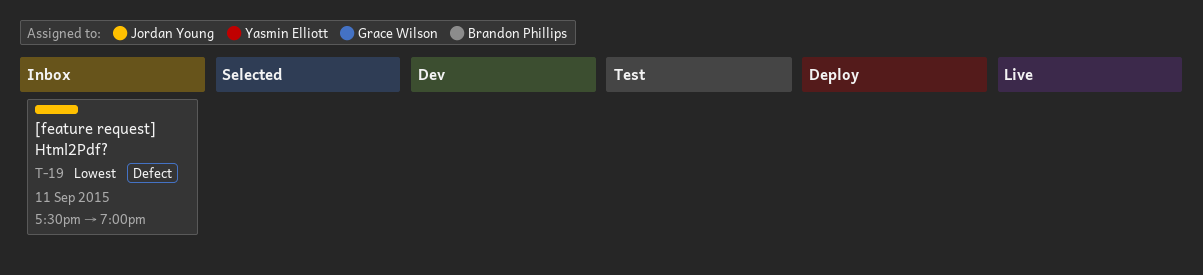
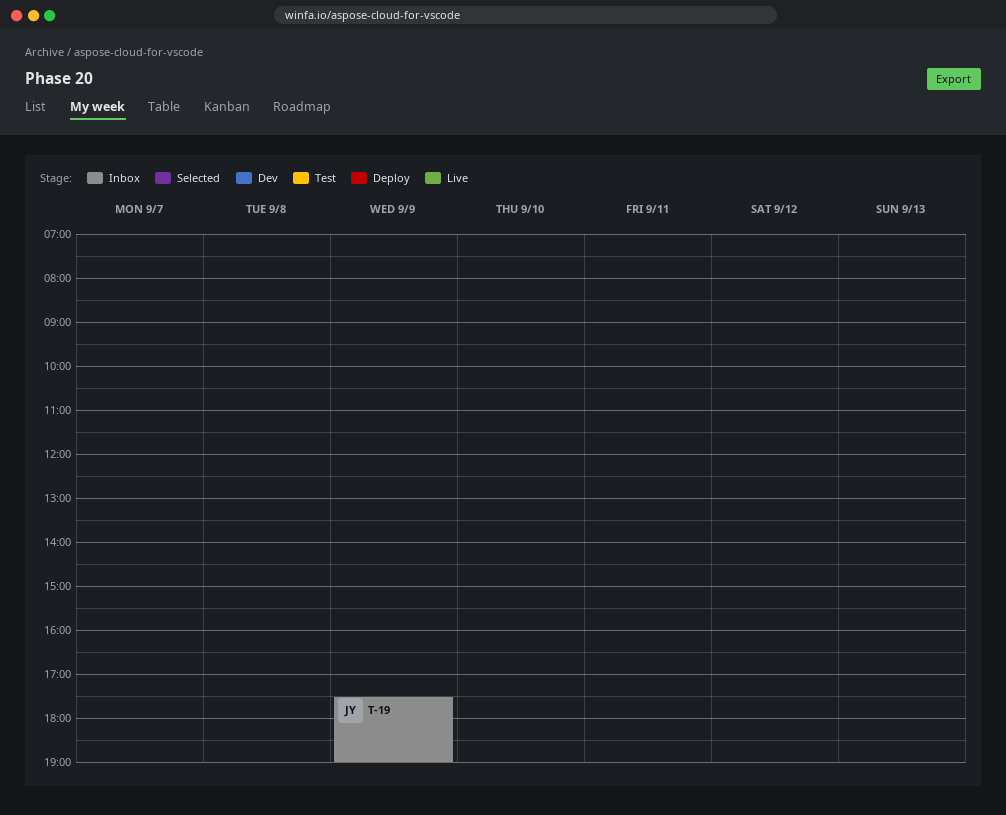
T-19, day: Sep 11 -> Sep 9

